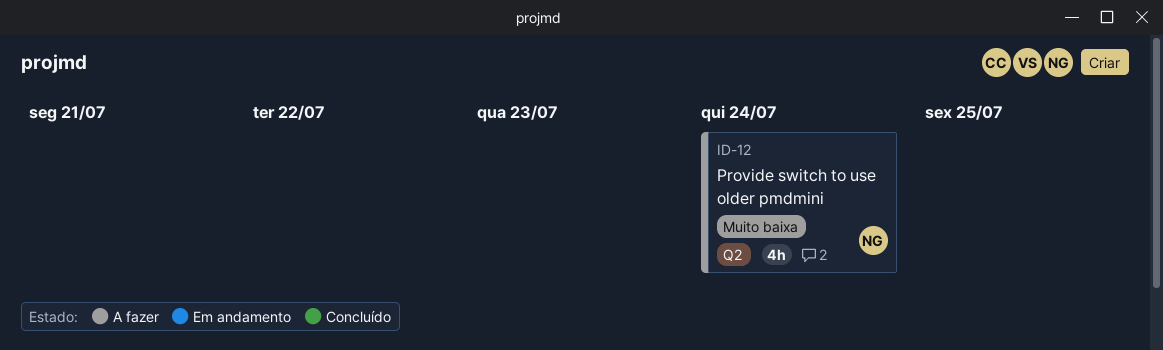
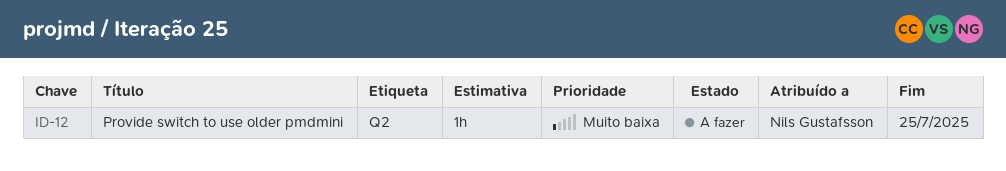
ID-12, estimate: 4h -> 1h
ID-12, due: Jul 24 -> Jul 25

